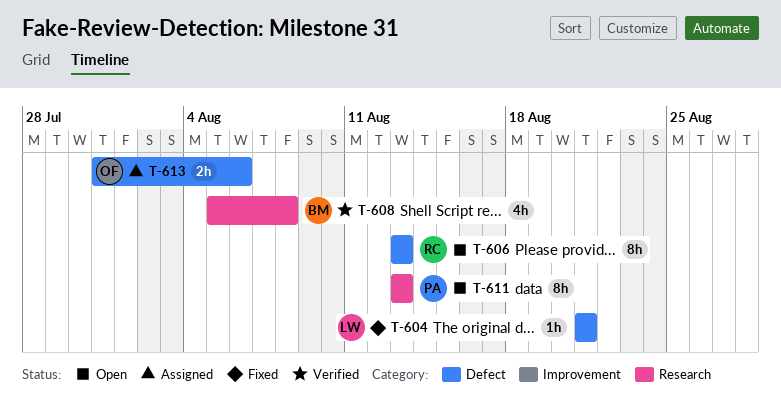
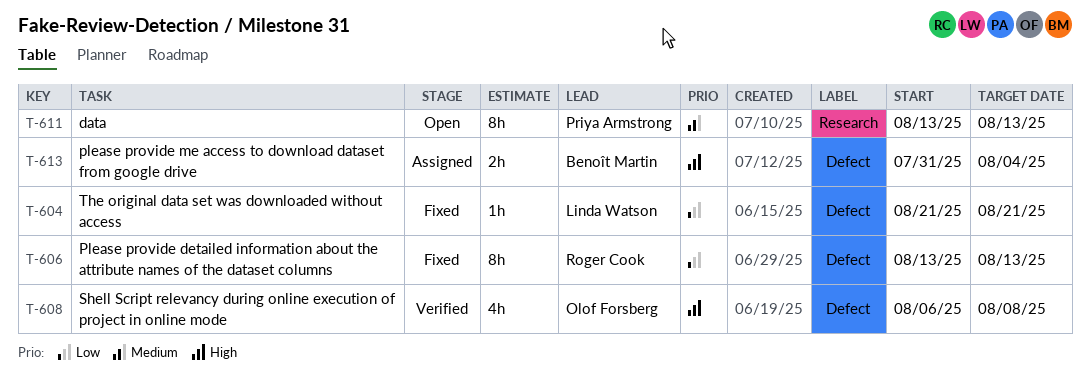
T-606, status: Open -> Fixed
T-608, owner: Benoît Martin -> Olof Forsberg
T-608, label: Research -> Defect
T-608, start: Aug 5 -> Aug 6
T-613, owner: Olof Forsberg -> Benoît Martin
T-613, due: Aug 6 -> Aug 4

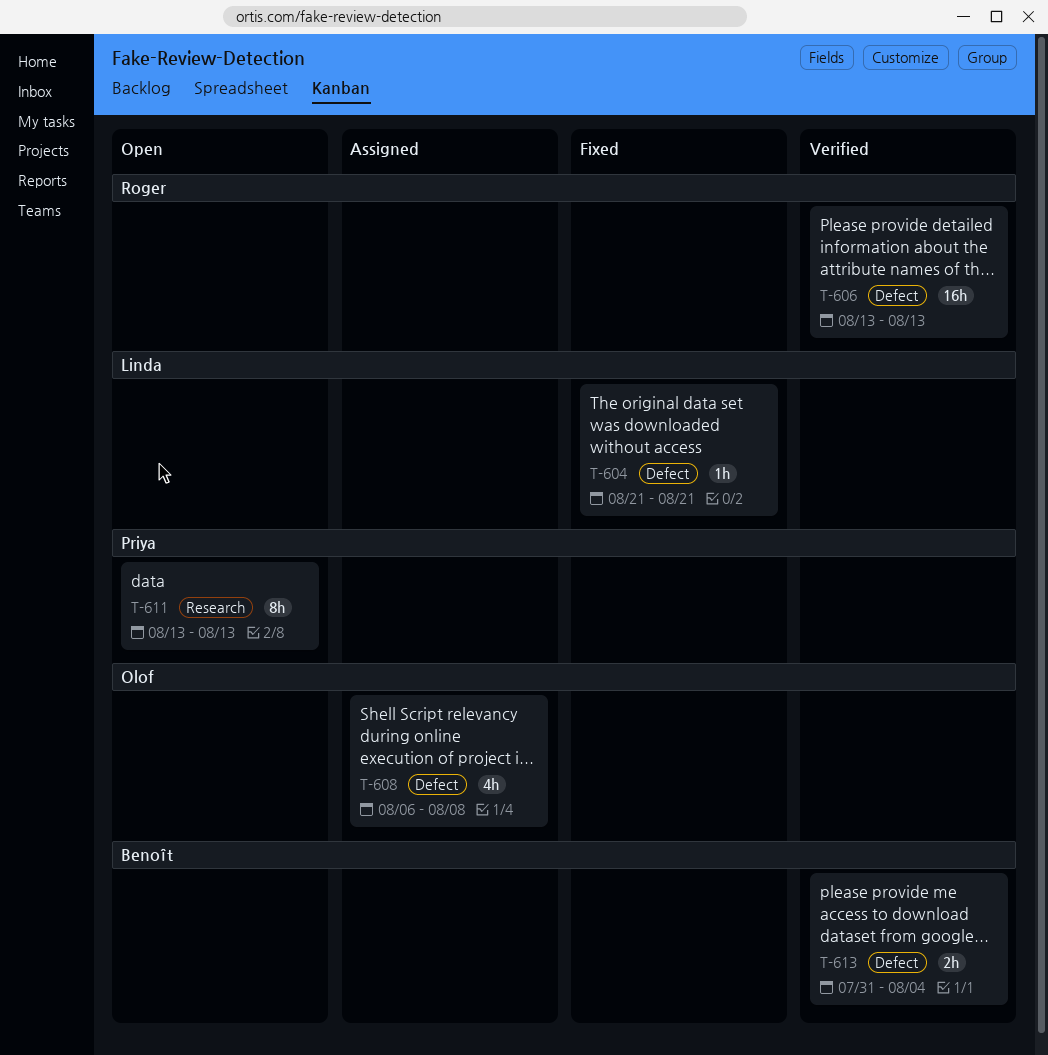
T-606, status: Fixed -> Verified
T-606, estimate: 8h -> 16h
T-608, status: Verified -> Assigned
T-613, status: Assigned -> Verified

